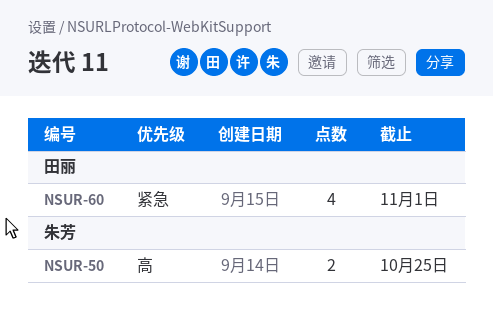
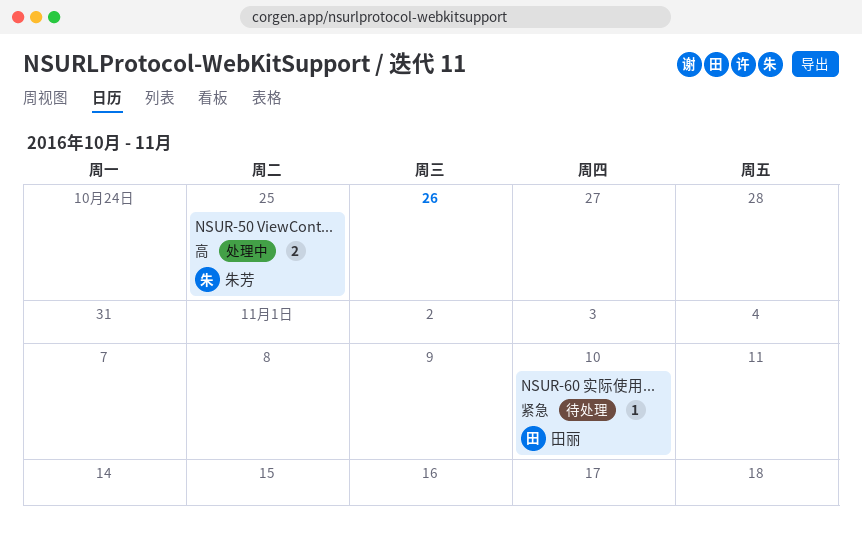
NSUR-60, estimate: 4 -> 1
NSUR-60, due: Nov 1 -> Nov 10

